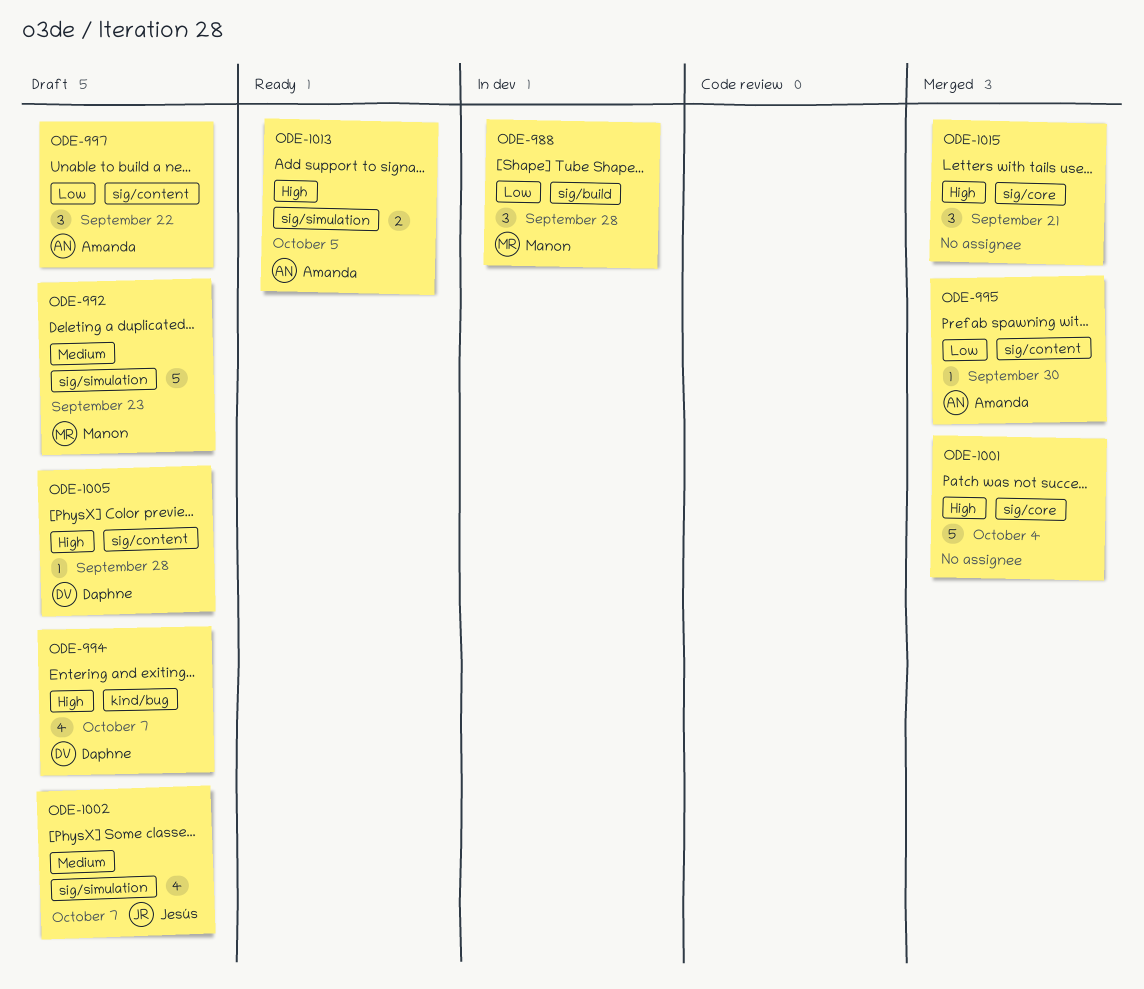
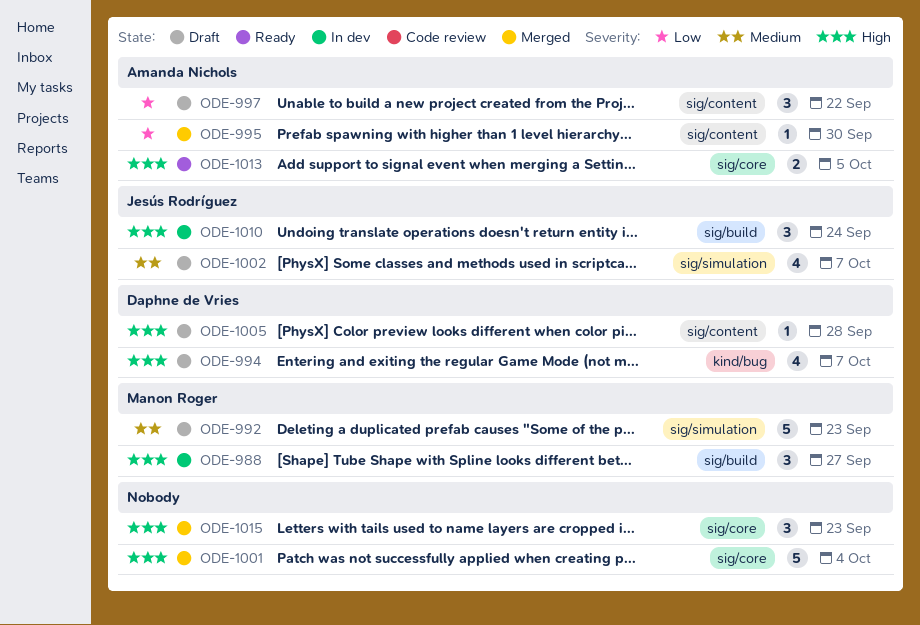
ODE-988, priority: Low -> High
ODE-988, due: Sep 28 -> Sep 27
ODE-1010: none -> present
ODE-1013, label: sig/simulation -> sig/core
ODE-1015, due: Sep 21 -> Sep 23

